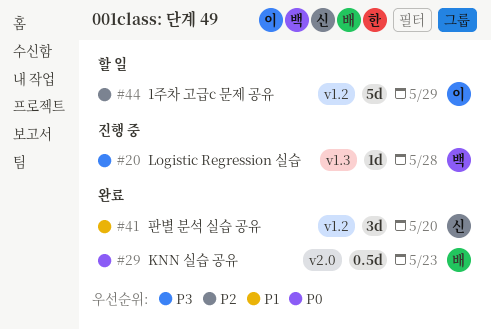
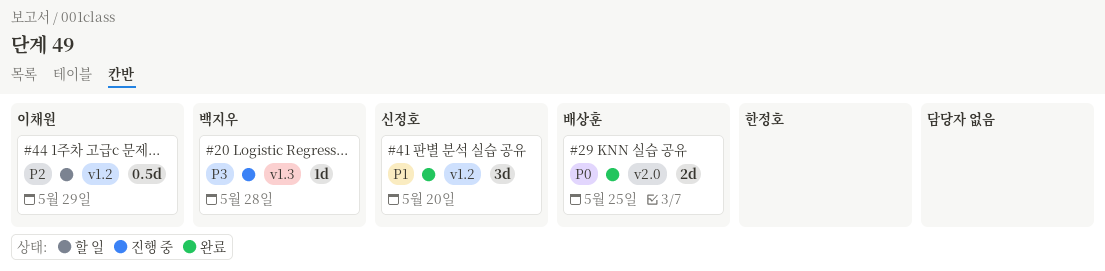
#29, estimate: 0.5d -> 2d
#29, due: May 23 -> May 25
#44, estimate: 5d -> 0.5d

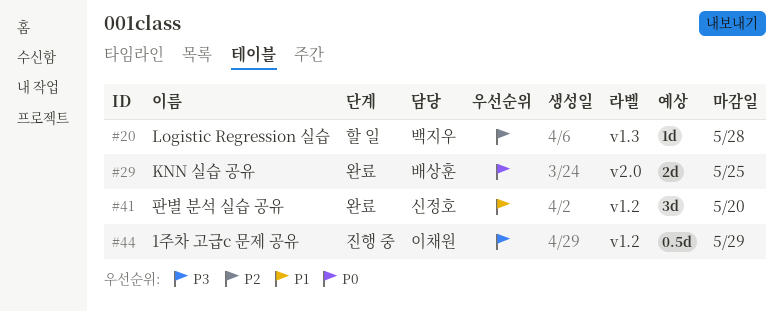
#20, status: 진행 중 -> 할 일
#20, priority: P3 -> P2
#44, status: 할 일 -> 진행 중
#44, priority: P2 -> P3

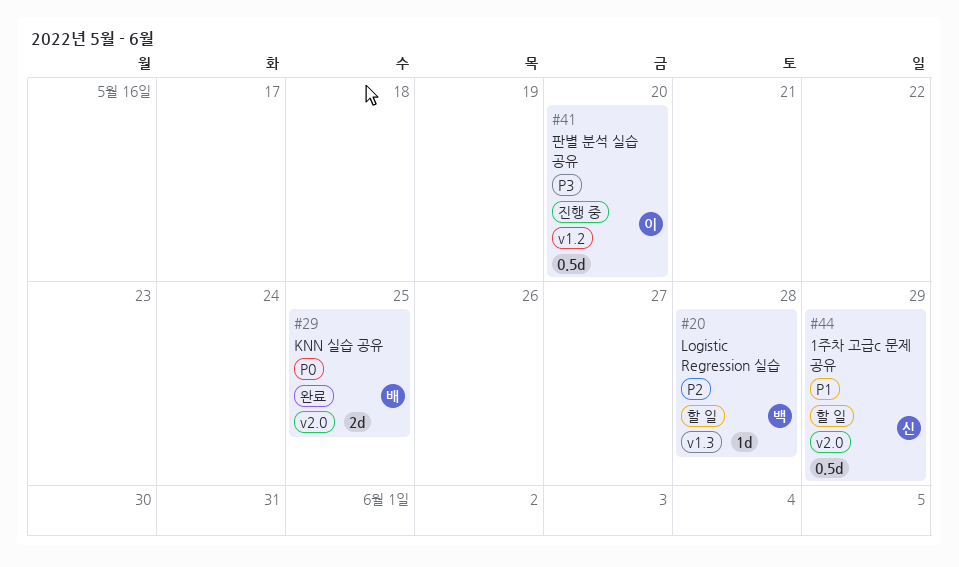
#41, status: 완료 -> 진행 중
#41, owner: 신정호 -> 이채원
#41, priority: P1 -> P3
#41, estimate: 3d -> 0.5d
#44, status: 진행 중 -> 할 일
#44, owner: 이채원 -> 신정호
#44, priority: P3 -> P1
#44, label: v1.2 -> v2.0

